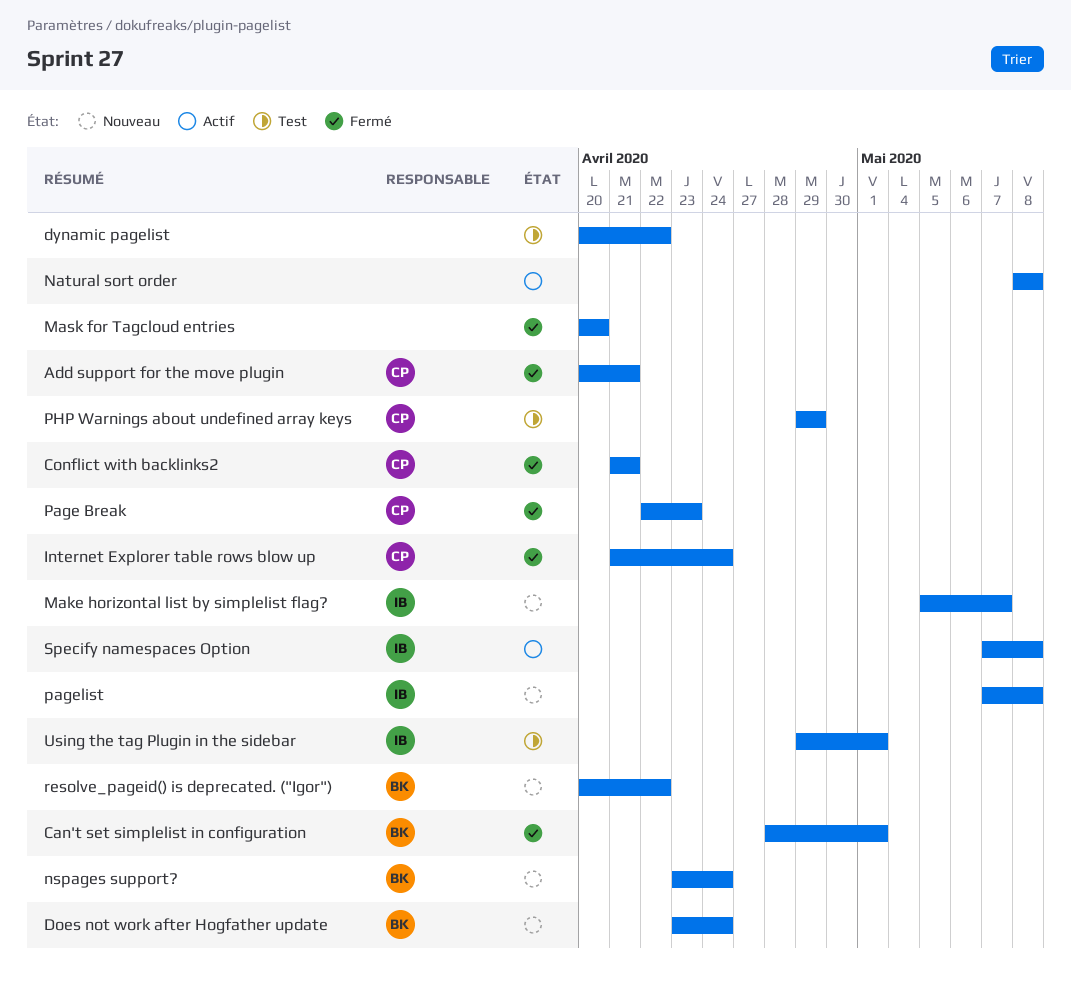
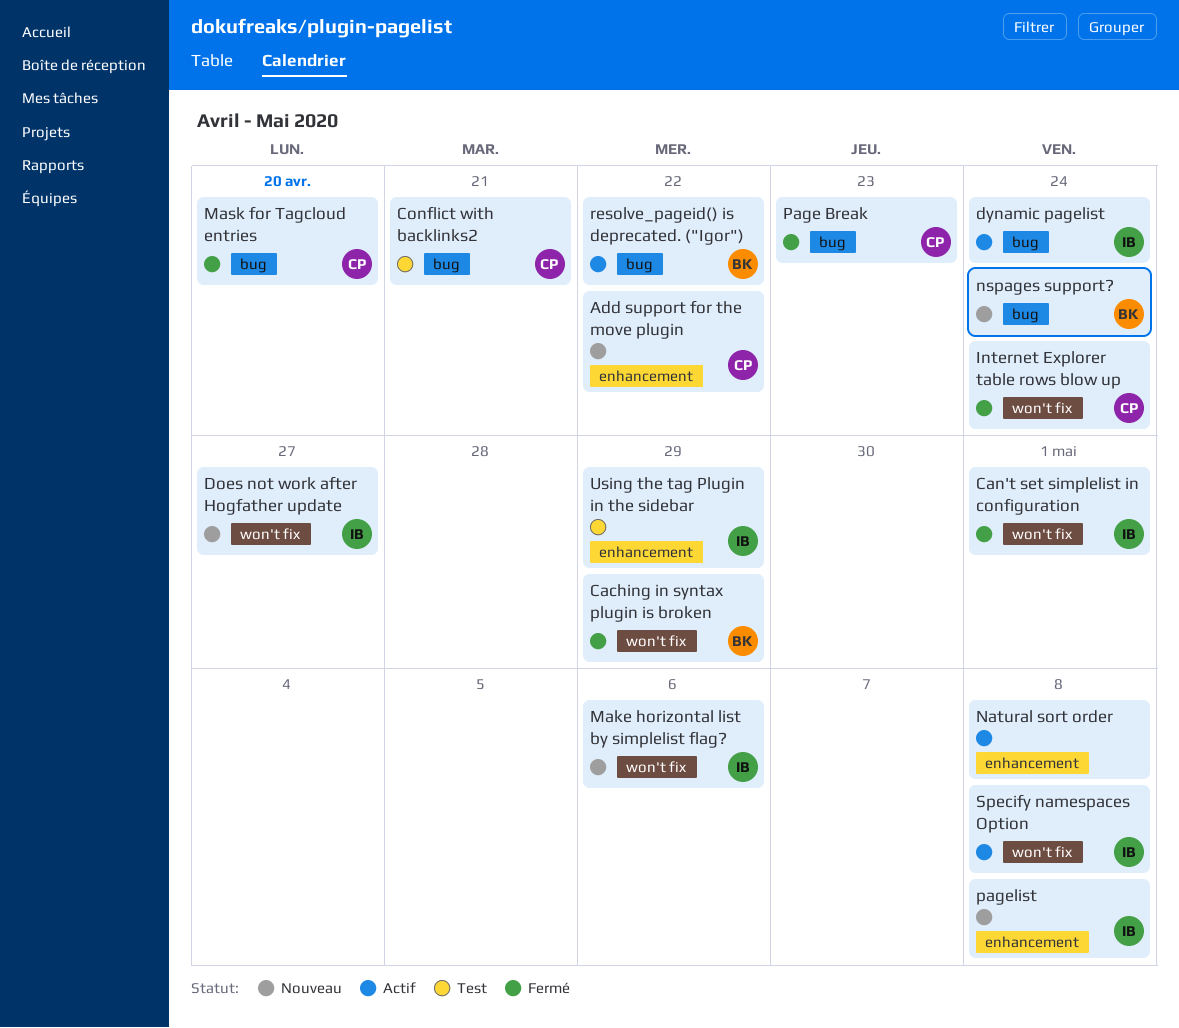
Add support for the move plugin, status: Fermé -> Nouveau
Add support for the move plugin, due: Apr 21 -> Apr 22
Caching in syntax plugin is broken: none -> present
Can't set simplelist in configuration, owner: BK -> IB
Conflict with backlinks2, status: Fermé -> Test
Does not work after Hogfather update, owner: BK -> IB
Does not work after Hogfather update, due: Apr 24 -> Apr 27
dynamic pagelist, status: Test -> Actif
dynamic pagelist, owner: none -> IB
dynamic pagelist, due: Apr 22 -> Apr 24
Make horizontal list by simplelist flag?, due: May 7 -> May 6
Mask for Tagcloud entries, owner: none -> CP
PHP Warnings about undefined array keys: present -> none
resolve_pageid() is deprecated. ("Igor"), status: Nouveau -> Actif
Using the tag Plugin in the sidebar, due: May 1 -> Apr 29

